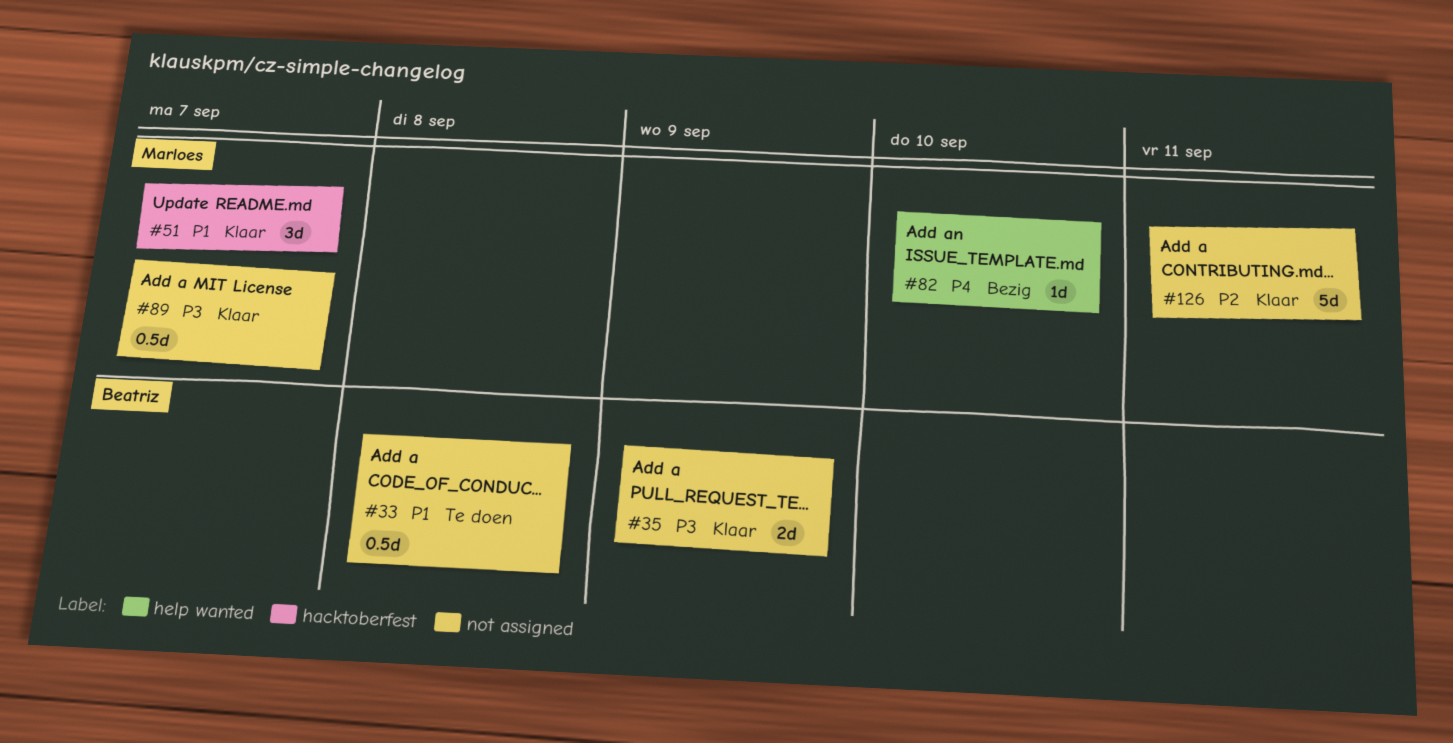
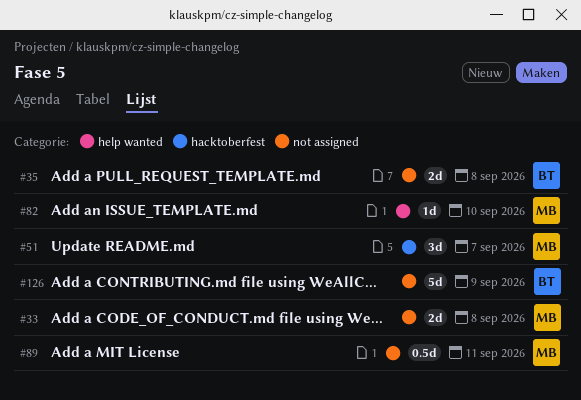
#33, owner: Beatriz -> Marloes
#33, estimate: 0.5d -> 2d
#35, due: Sep 9 -> Sep 8
#89, due: Sep 7 -> Sep 11
#126, owner: Marloes -> Beatriz
#126, due: Sep 11 -> Sep 9

